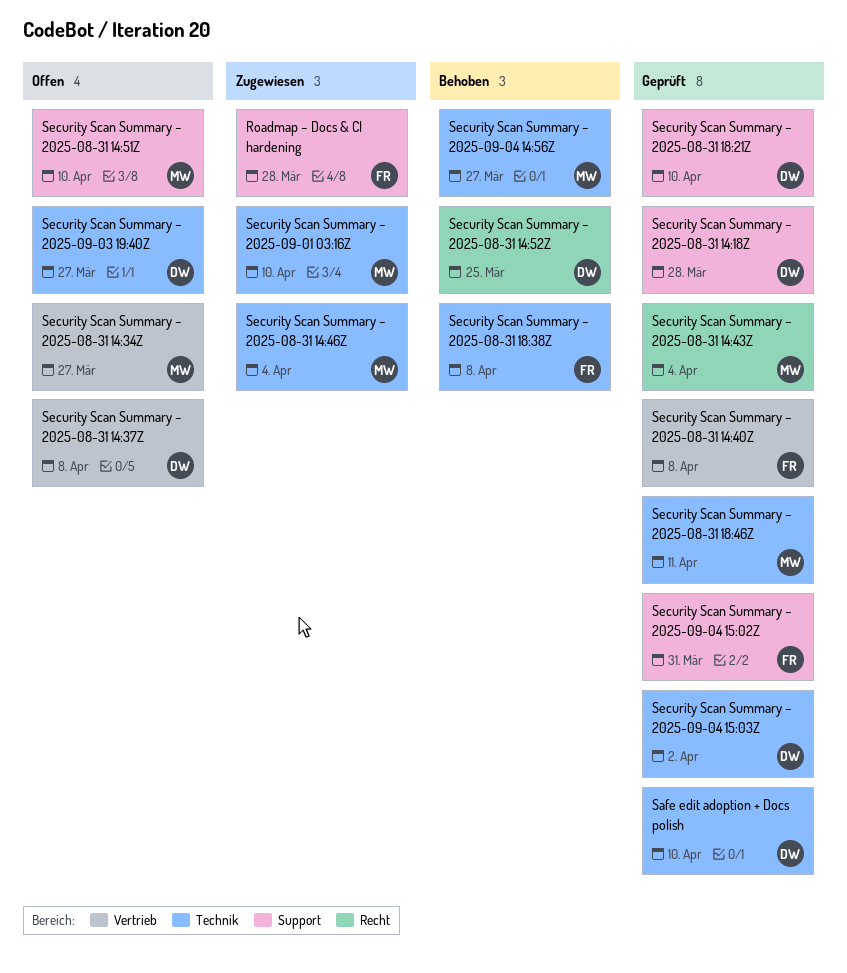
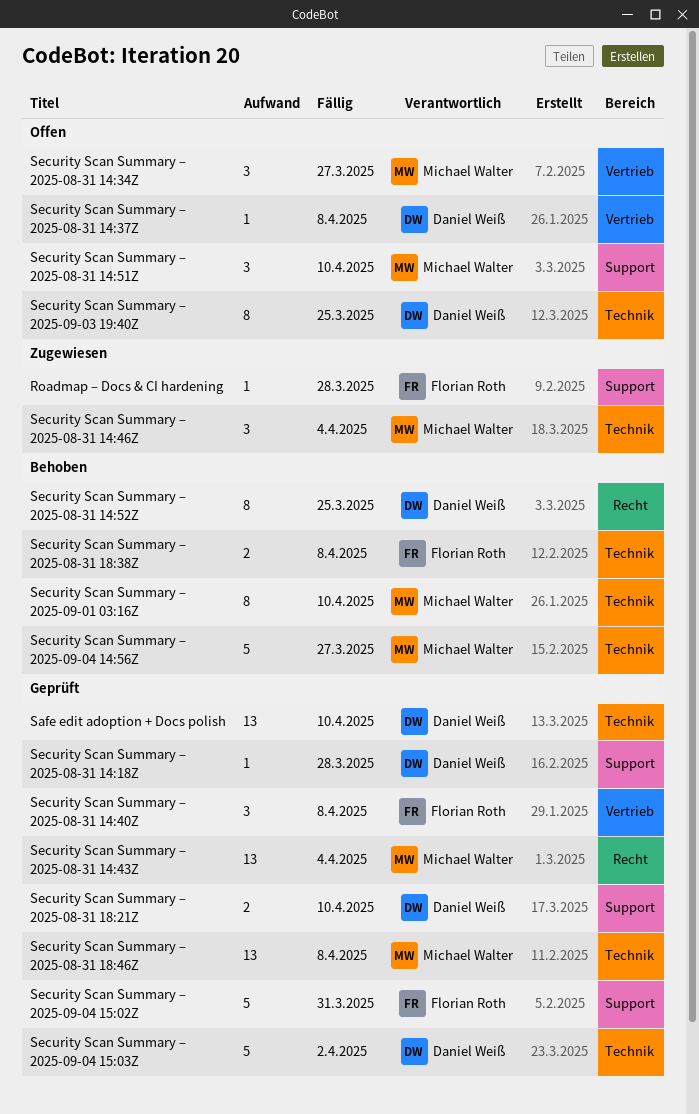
Security Scan Summary – 2025-08-31 18:46Z, due: Apr 11 -> Apr 8
Security Scan Summary – 2025-09-01 03:16Z, status: Zugewiesen -> Behoben
Security Scan Summary – 2025-09-03 19:40Z, due: Mar 27 -> Mar 25

